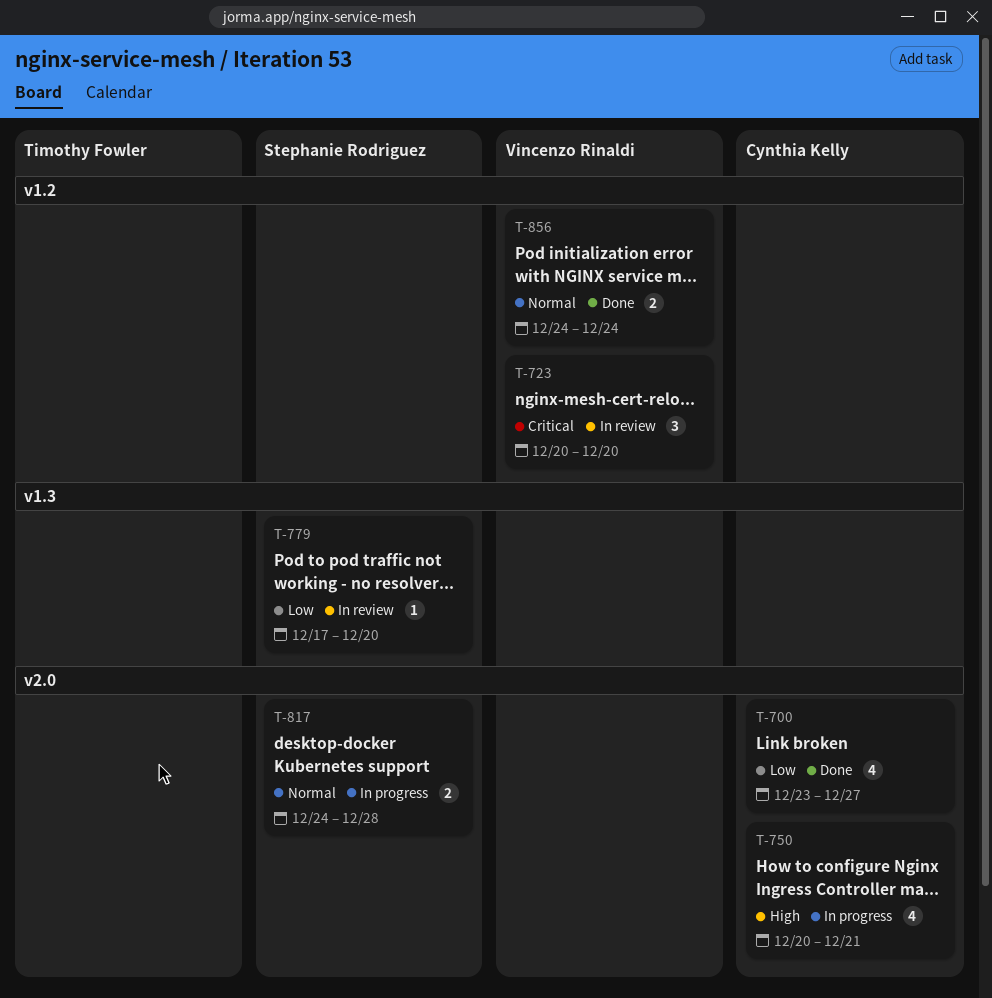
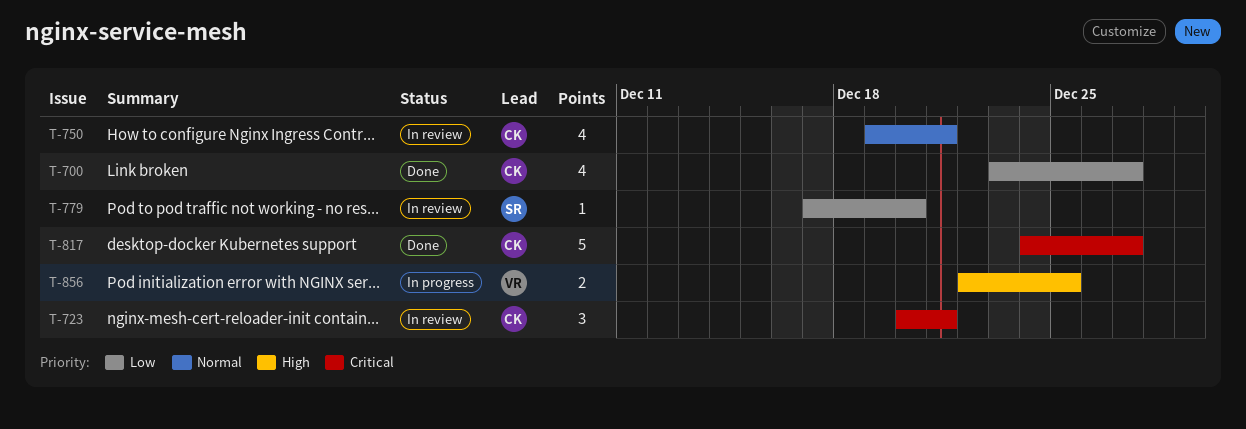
T-723, owner: Vincenzo Rinaldi -> Cynthia Kelly
T-723, due: Dec 20 -> Dec 21
T-750, status: In progress -> In review
T-750, priority: High -> Normal
T-750, start: Dec 20 -> Dec 19
T-817, status: In progress -> Done
T-817, owner: Stephanie Rodriguez -> Cynthia Kelly
T-817, priority: Normal -> Critical
T-817, estimate: 2 -> 5
T-817, due: Dec 28 -> Dec 27
T-856, status: Done -> In progress
T-856, priority: Normal -> High
T-856, start: Dec 24 -> Dec 22
T-856, due: Dec 24 -> Dec 25

